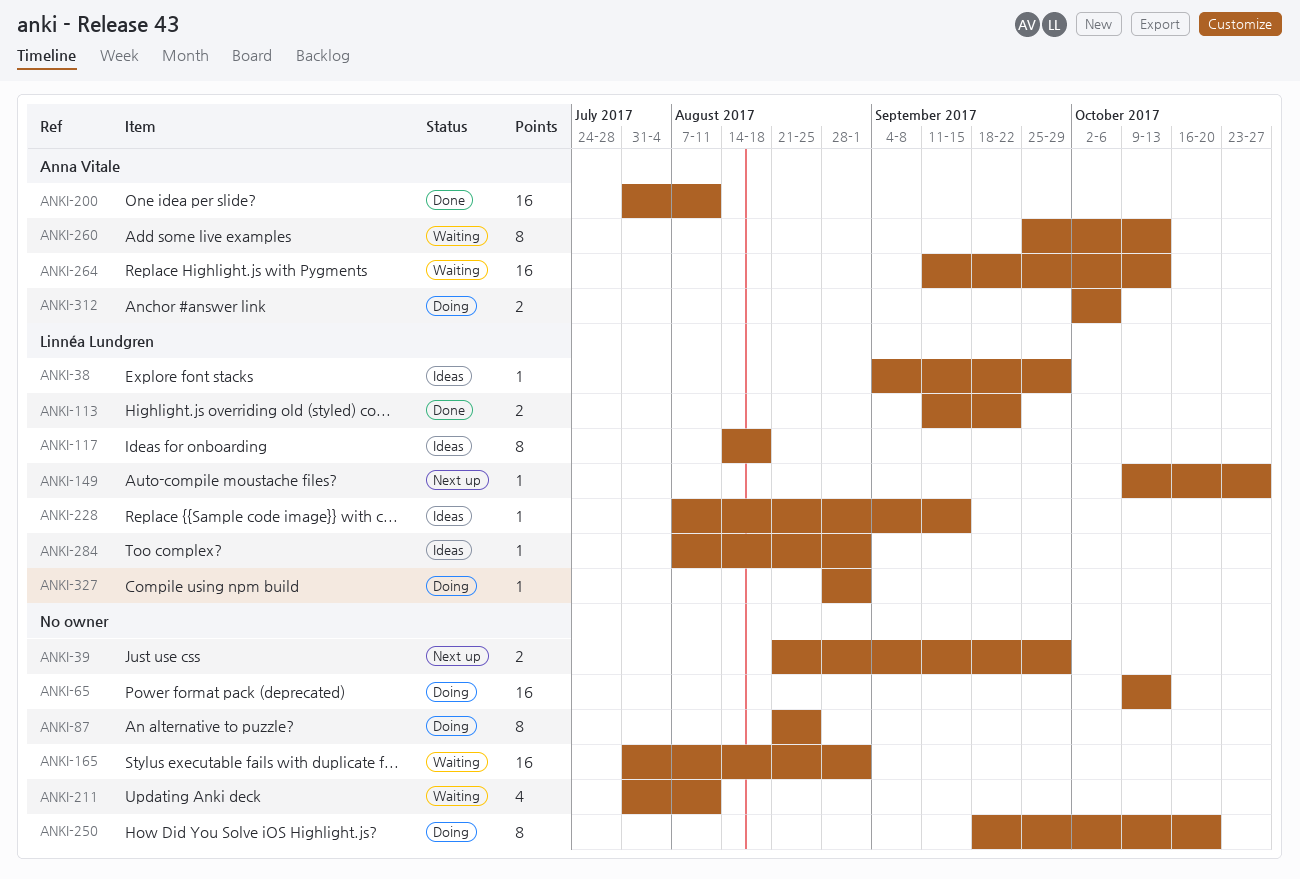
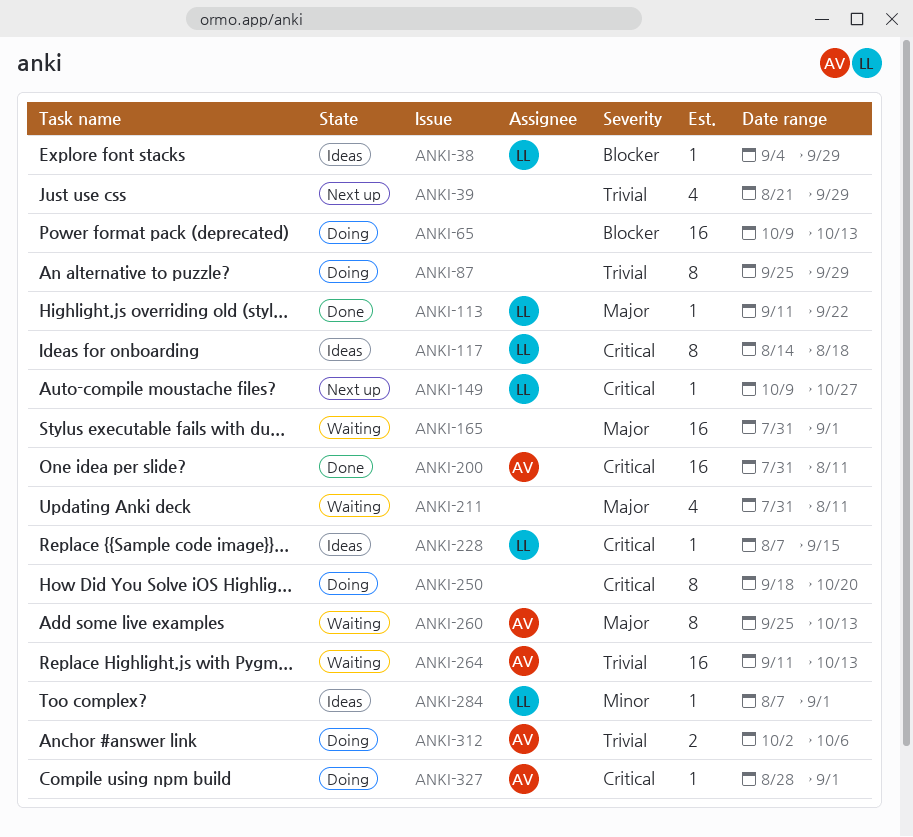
ANKI-39, estimate: 2 -> 4
ANKI-87, start: Aug 21 -> Sep 25
ANKI-87, due: Aug 25 -> Sep 29
ANKI-113, estimate: 2 -> 1
ANKI-327, owner: Linnéa Lundgren -> Anna Vitale

